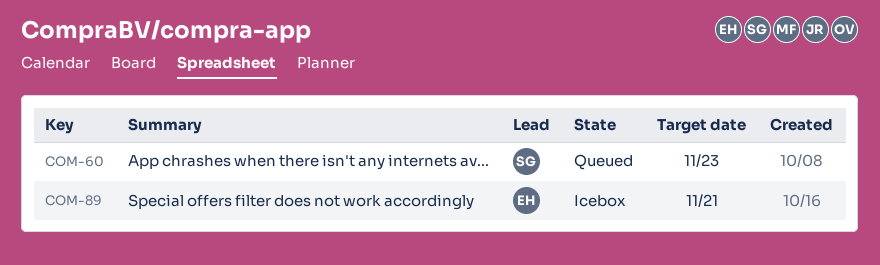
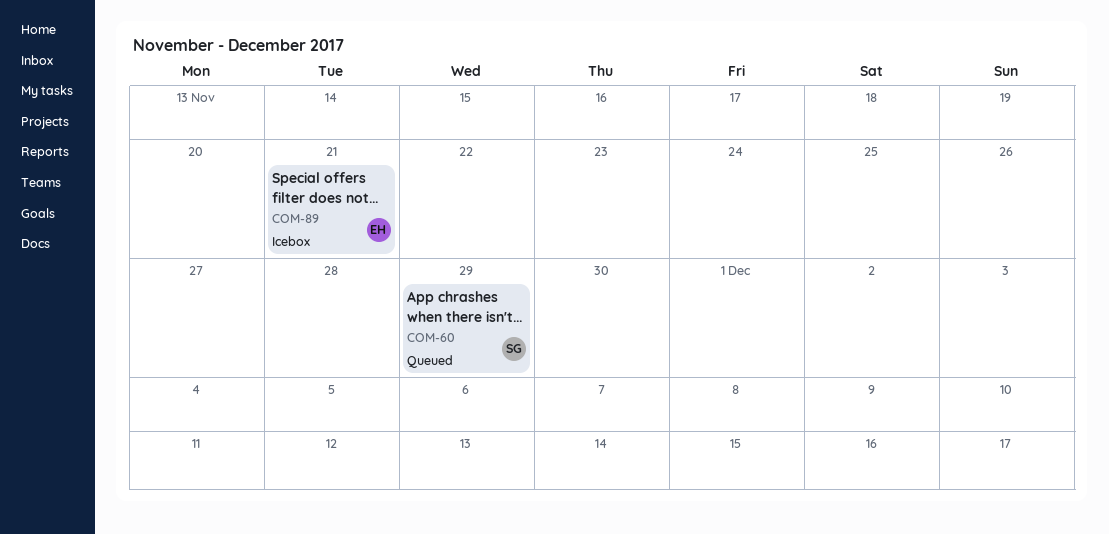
COM-60, due: Nov 23 -> Nov 29

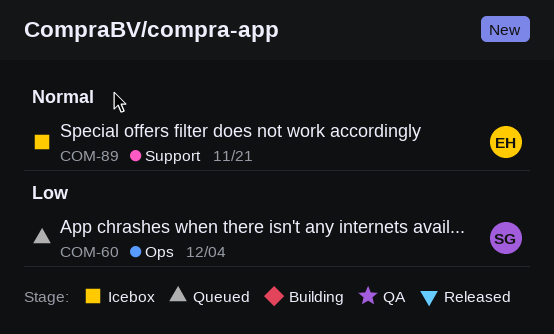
COM-60, due: Nov 29 -> Dec 4

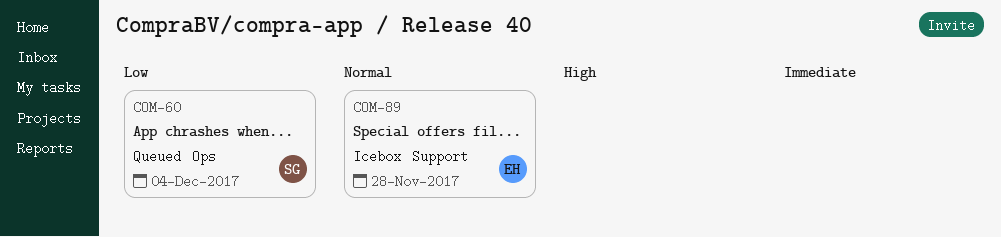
COM-89, due: Nov 21 -> Nov 28

